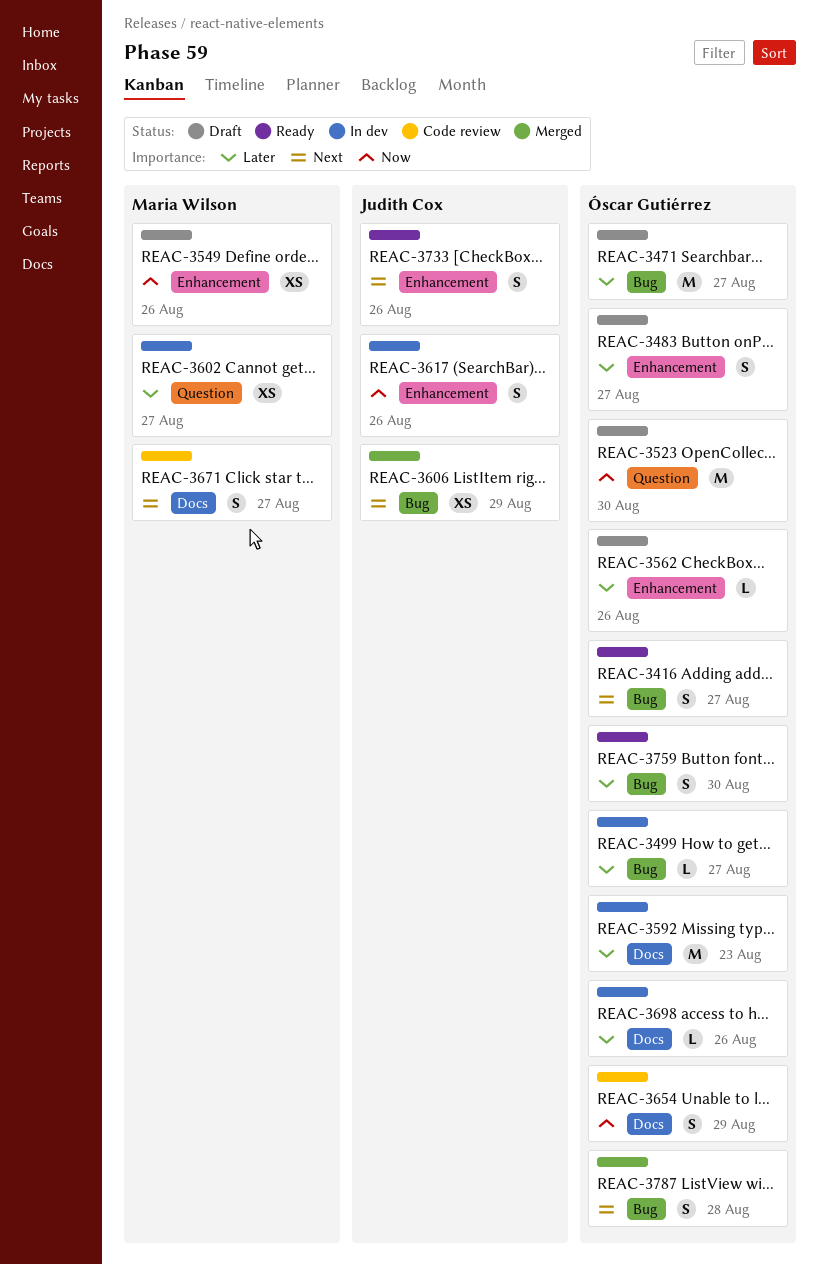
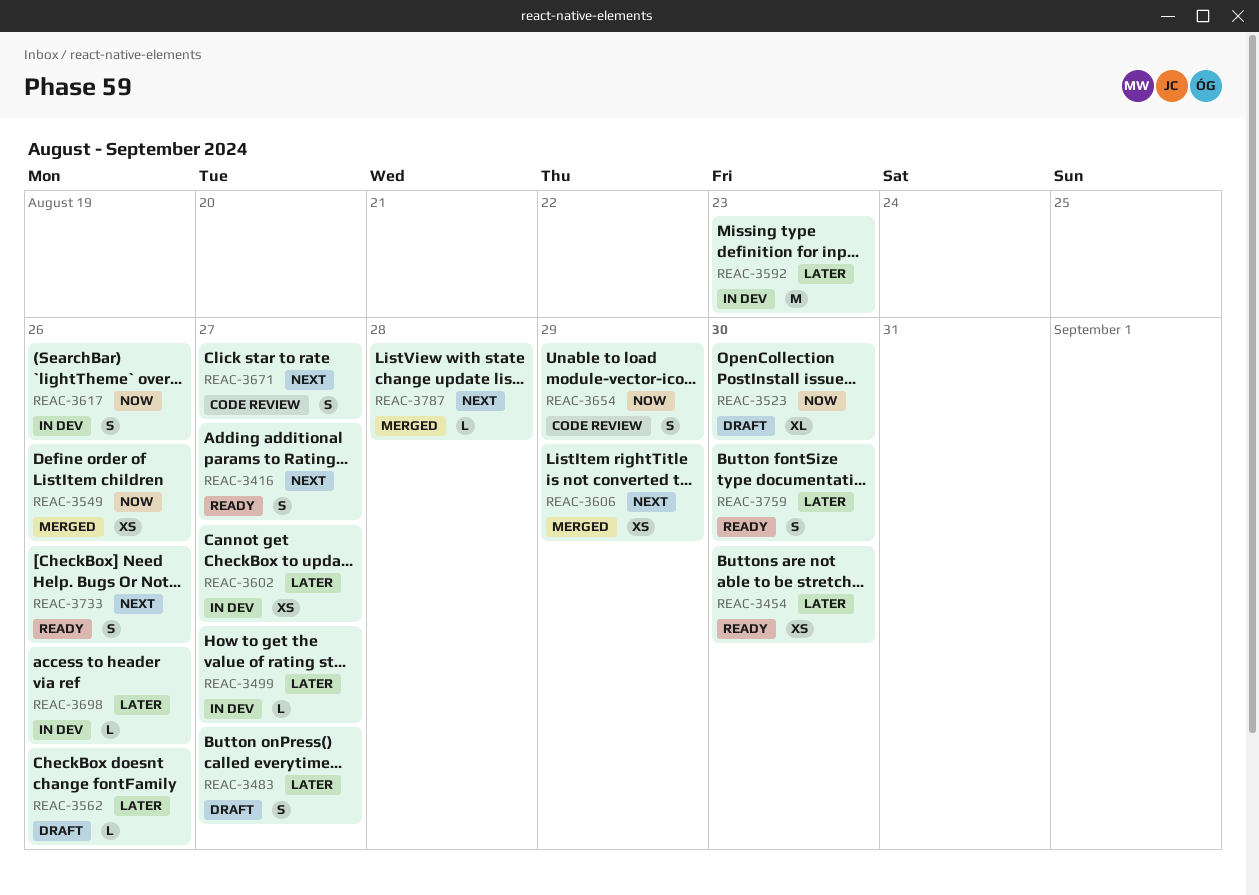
REAC-3454: none -> present
REAC-3471: present -> none
REAC-3523, estimate: M -> XL
REAC-3549, status: Draft -> Merged
REAC-3787, estimate: S -> L

